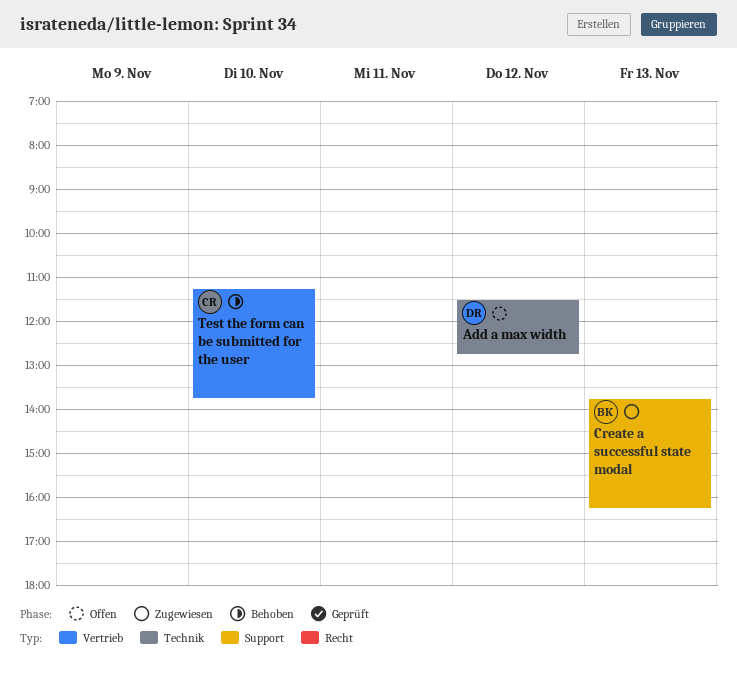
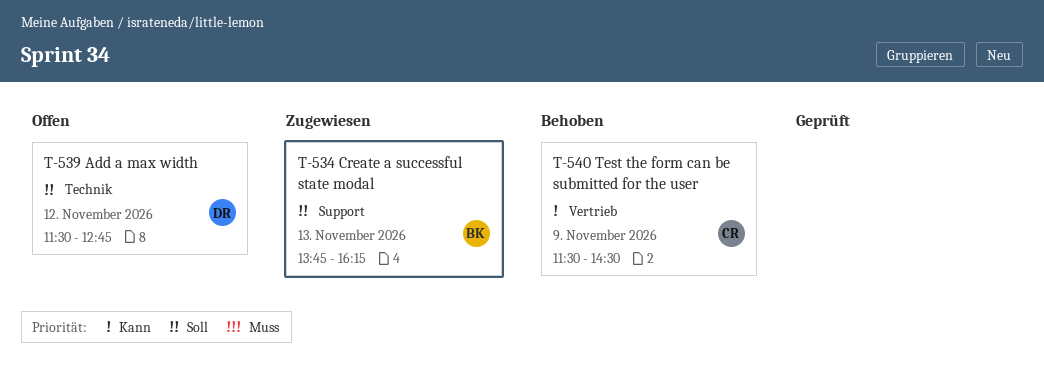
Test the form can be submitted for the user, day: Nov 10 -> Nov 9
Test the form can be submitted for the user, begins: 11:15 -> 11:30
Test the form can be submitted for the user, ends: 13:45 -> 14:30

